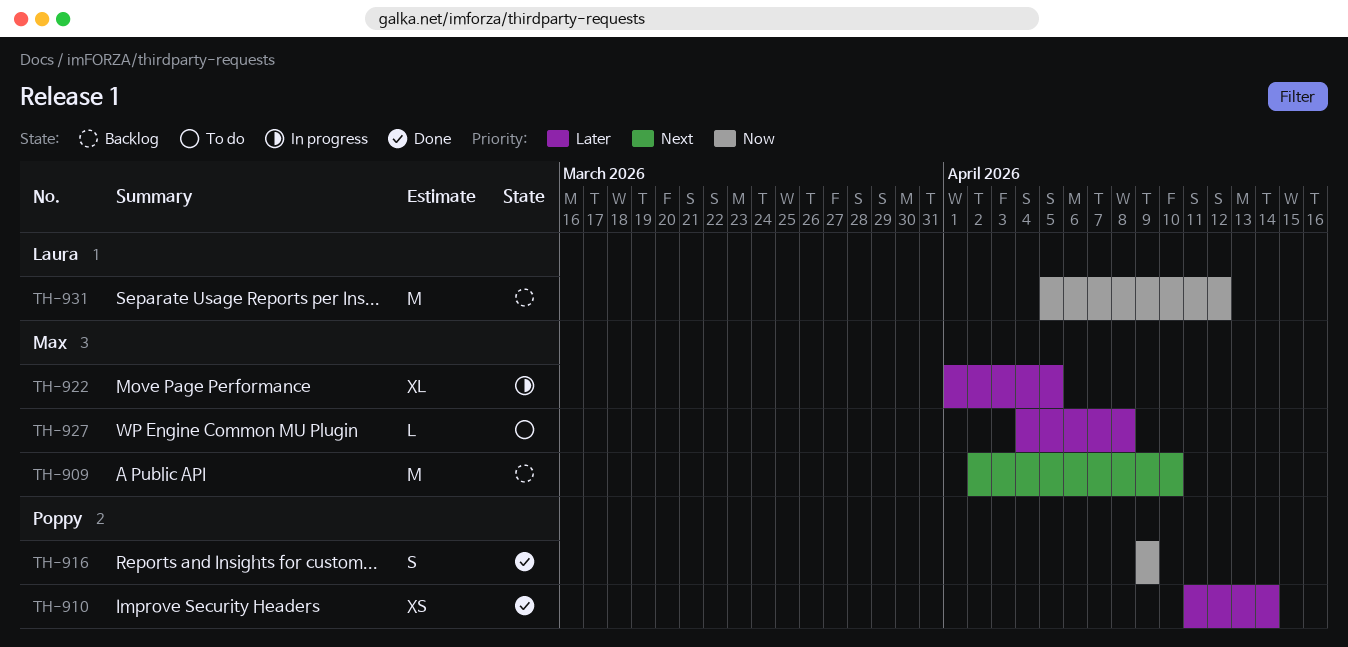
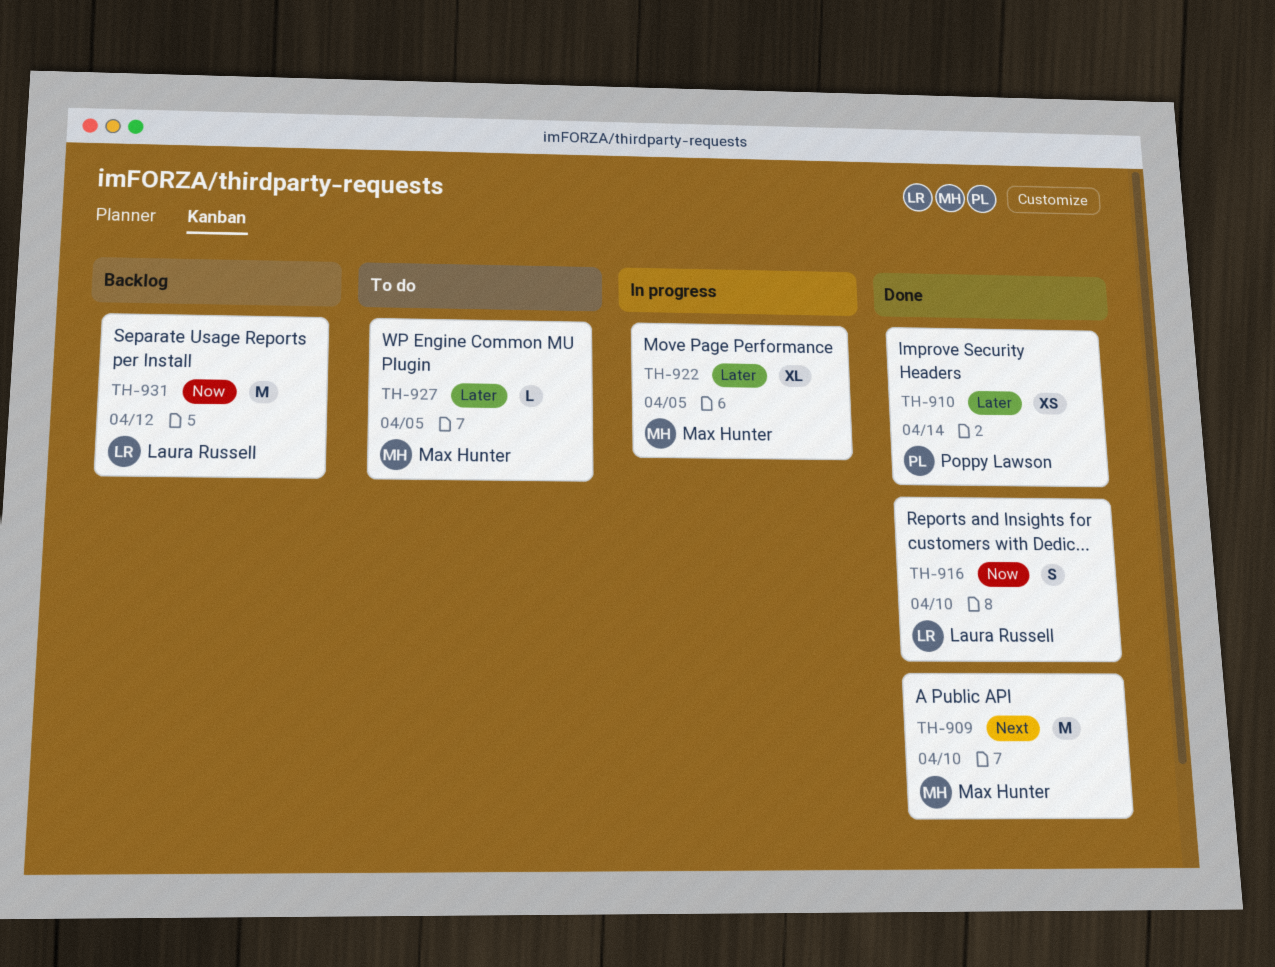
TH-909, status: Backlog -> Done
TH-916, owner: Poppy Lawson -> Laura Russell
TH-916, due: Apr 9 -> Apr 10
TH-927, due: Apr 8 -> Apr 5

